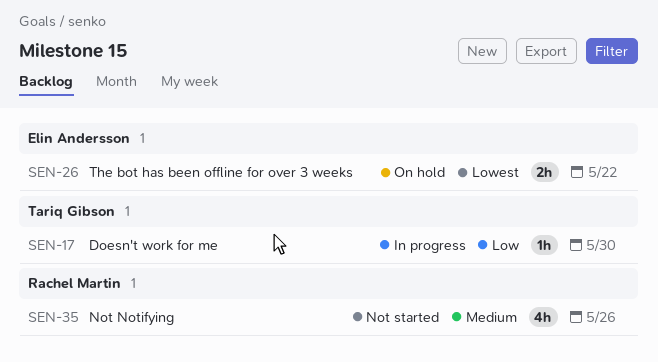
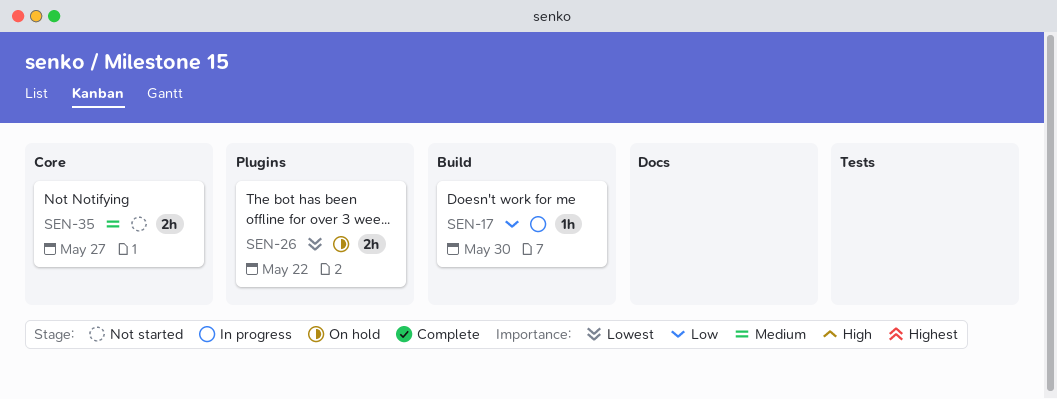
SEN-35, estimate: 4h -> 2h
SEN-35, due: May 26 -> May 27

